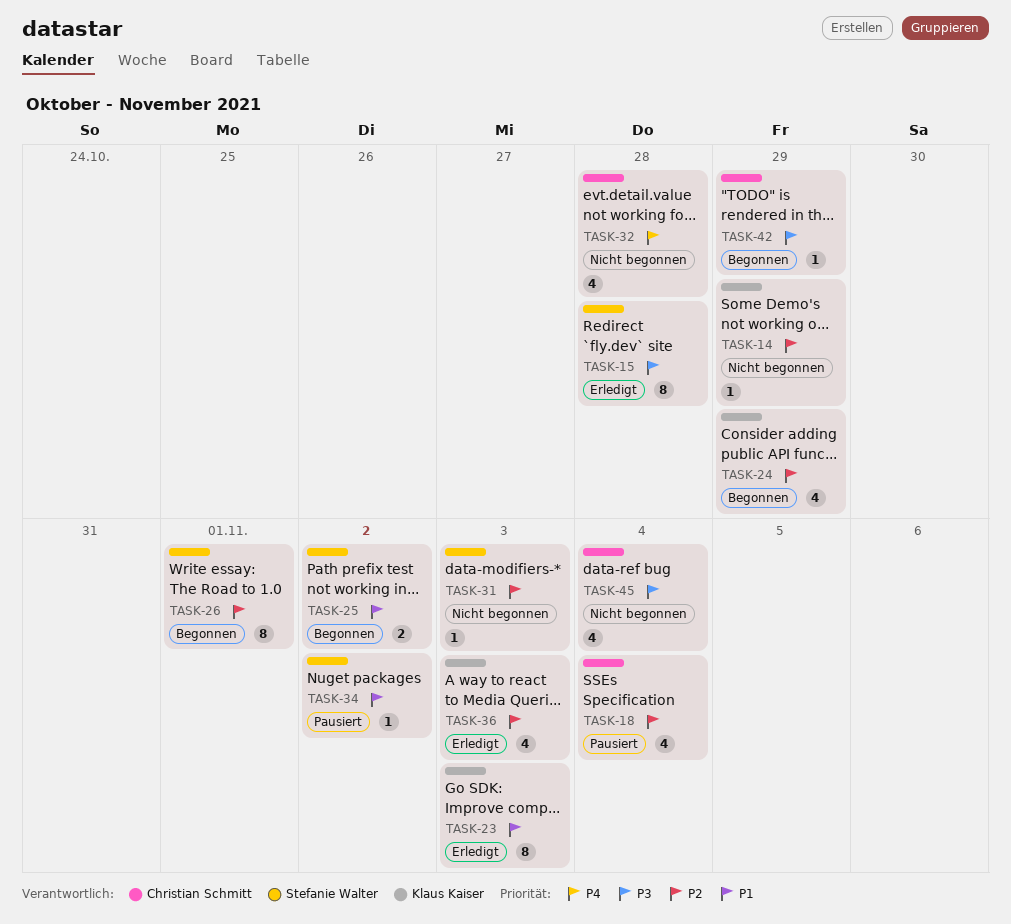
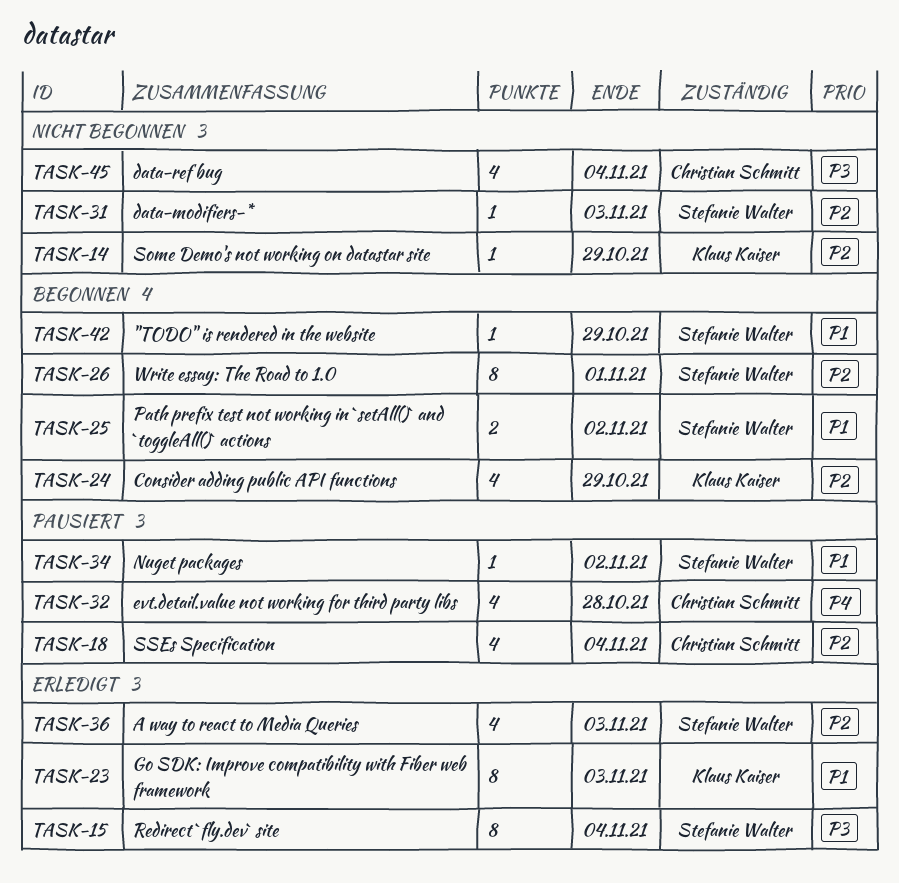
TASK-15, due: Oct 28 -> Nov 4
TASK-32, status: Nicht begonnen -> Pausiert
TASK-36, owner: Klaus Kaiser -> Stefanie Walter
TASK-42, owner: Christian Schmitt -> Stefanie Walter
TASK-42, priority: P3 -> P1

